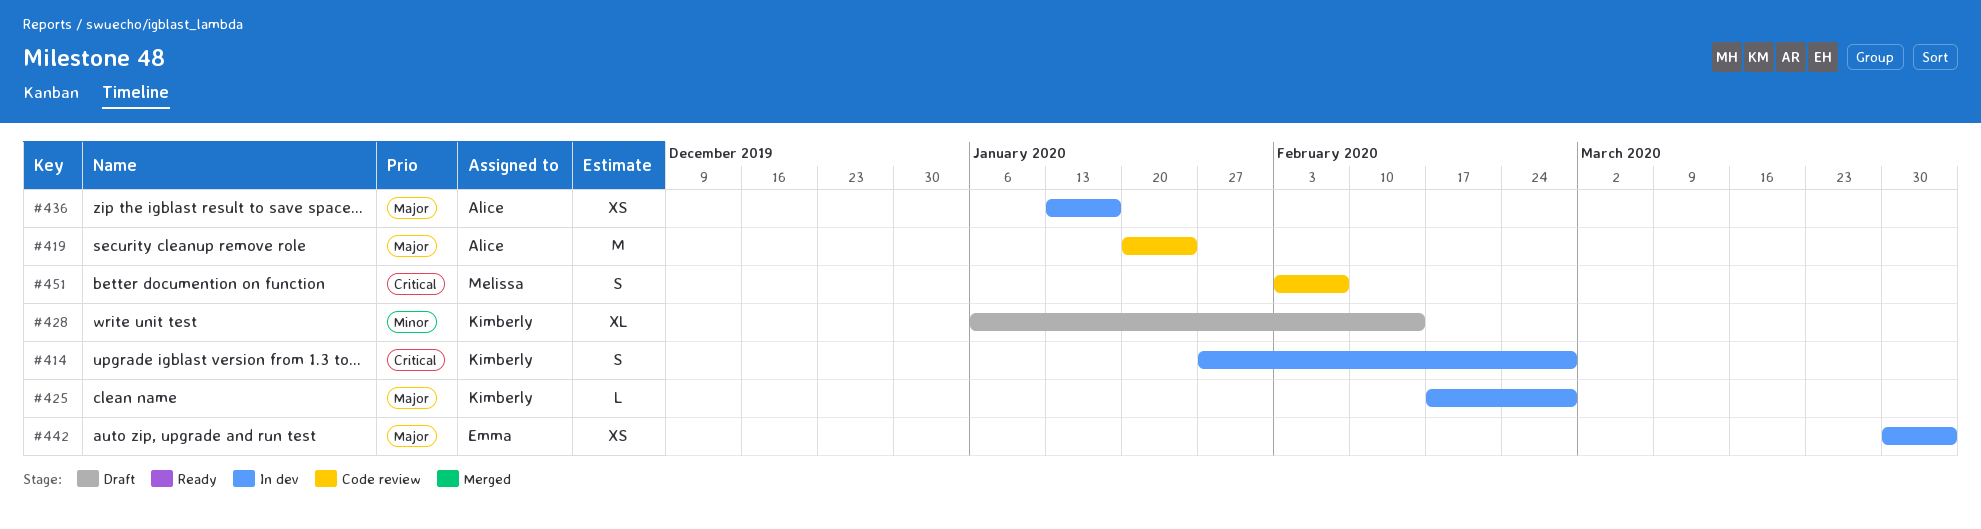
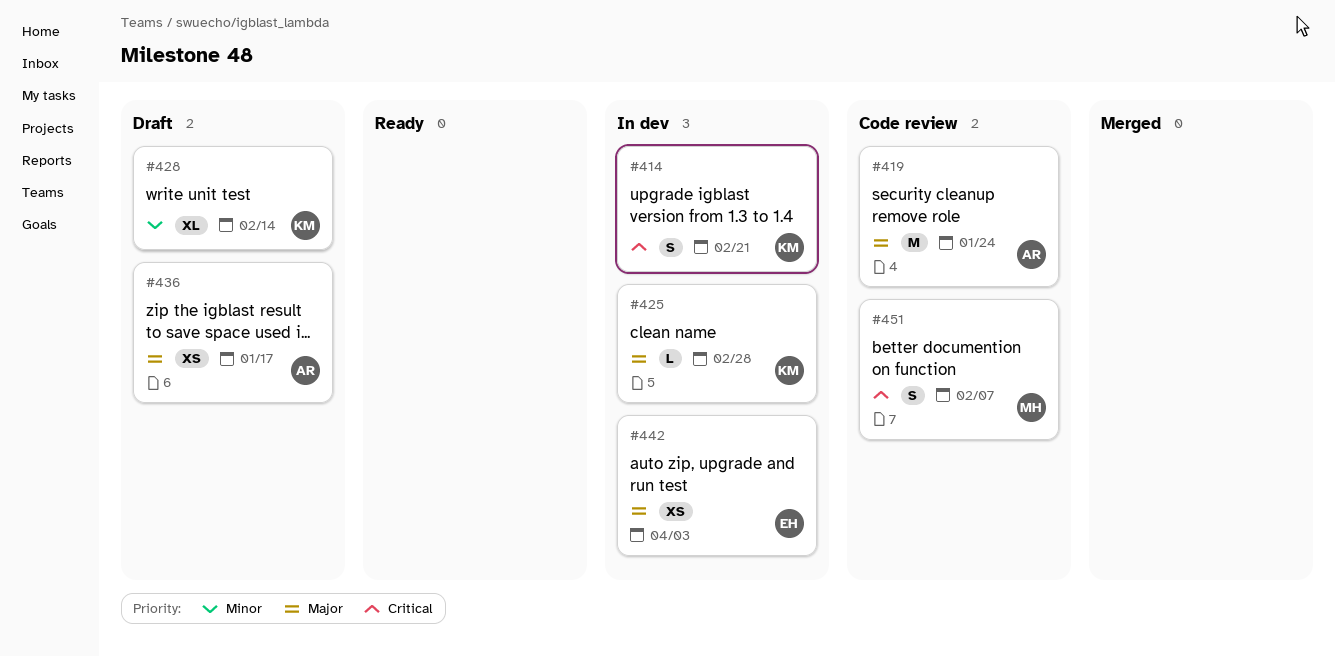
#414, due: Feb 28 -> Feb 21
#436, status: In dev -> Draft

